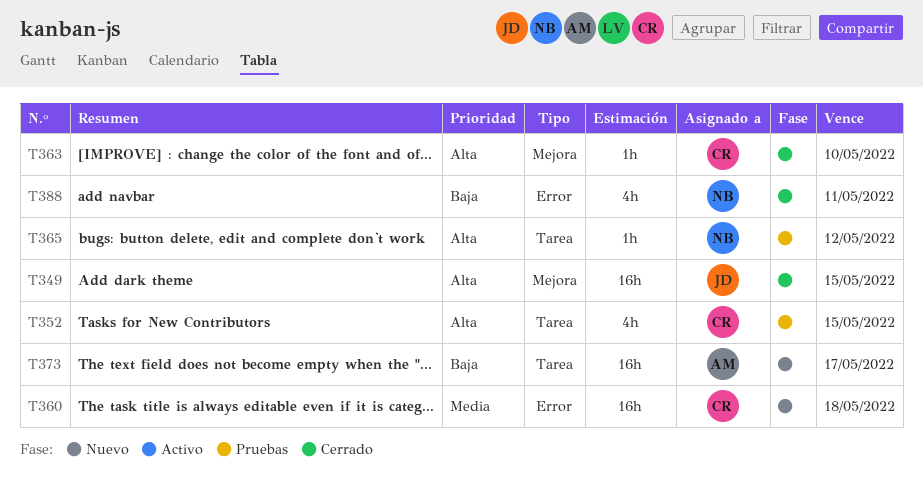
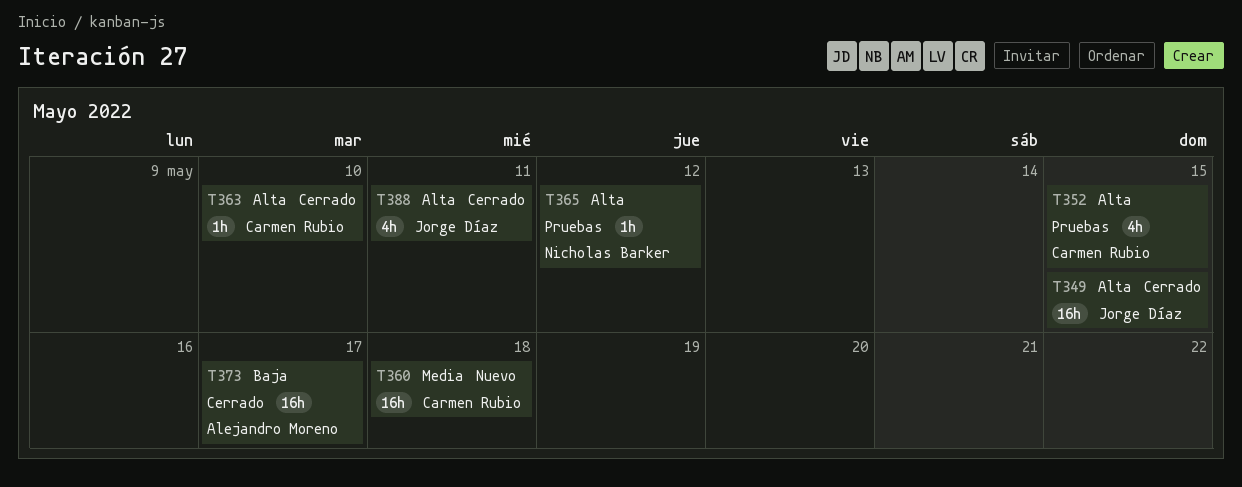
T373, status: Nuevo -> Cerrado
T388, owner: Nicholas Barker -> Jorge Díaz
T388, priority: Baja -> Alta

